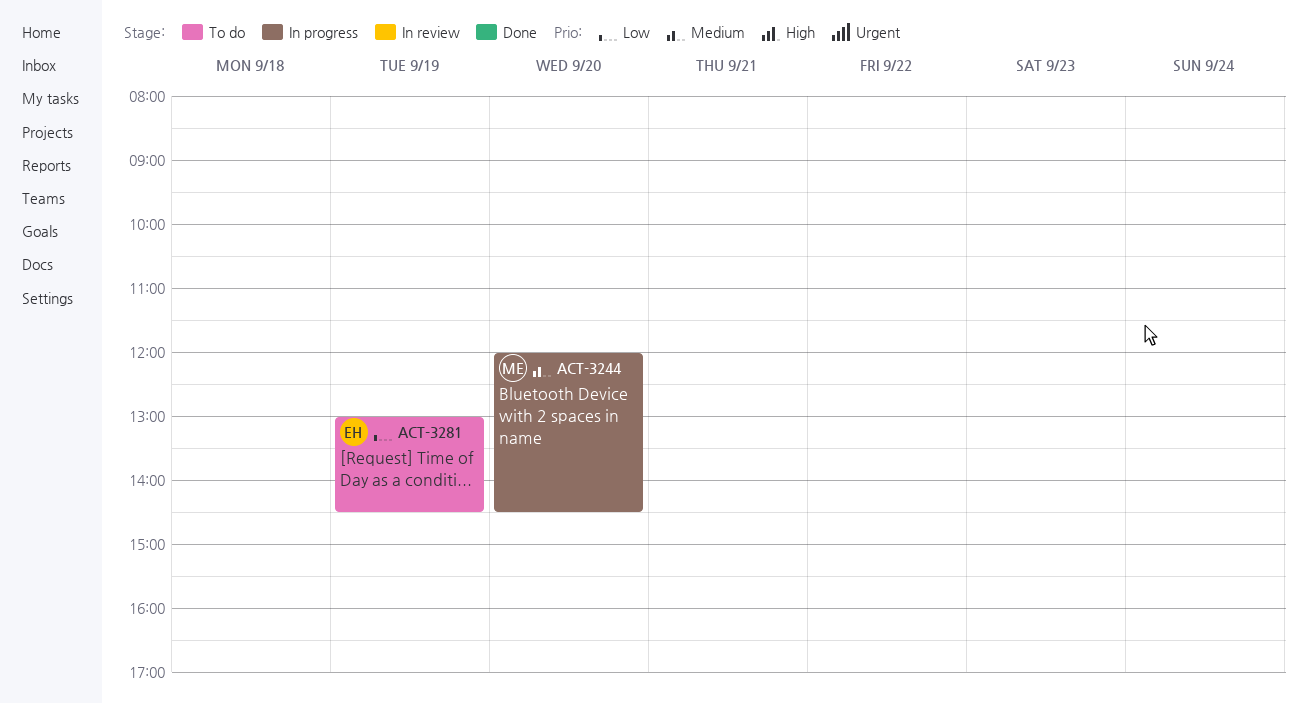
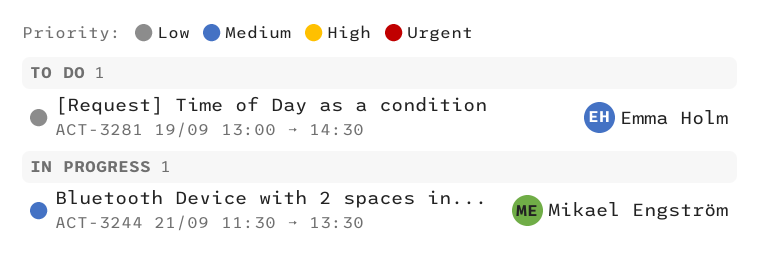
ACT-3244, day: Sep 20 -> Sep 21
ACT-3244, begins: 12:00 -> 11:30
ACT-3244, ends: 14:30 -> 13:30

